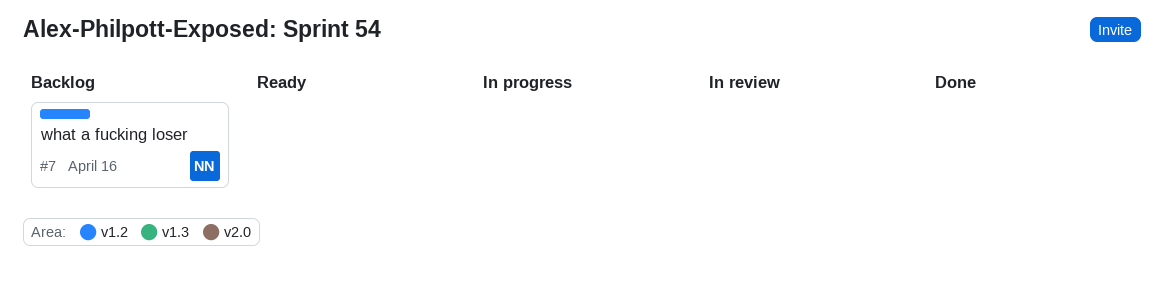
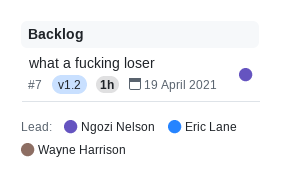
#7, due: Apr 16 -> Apr 19

